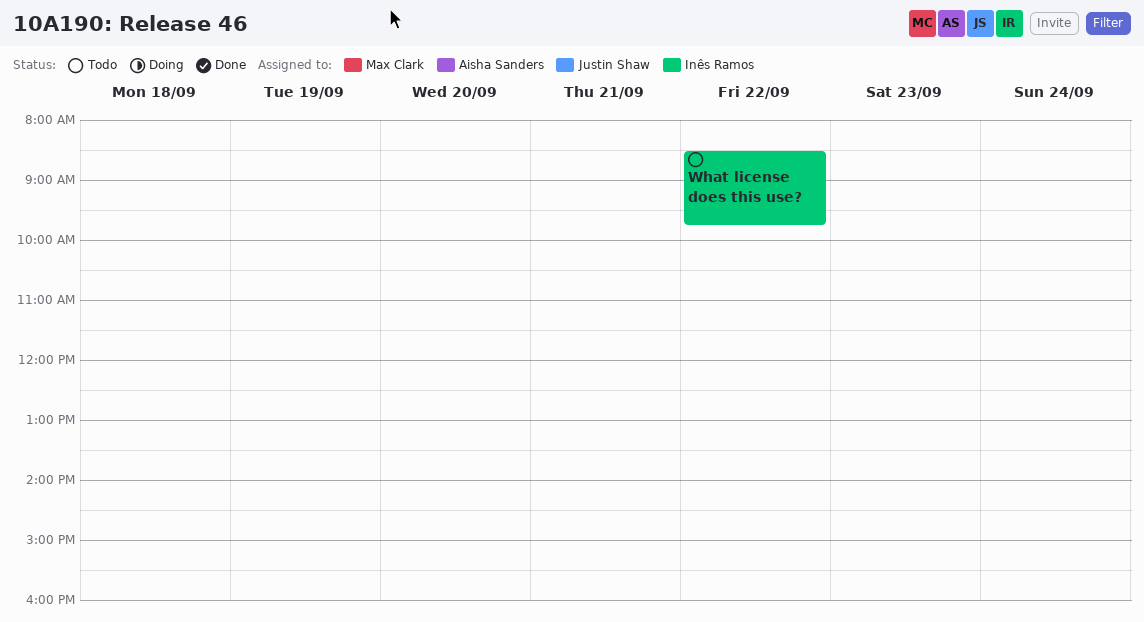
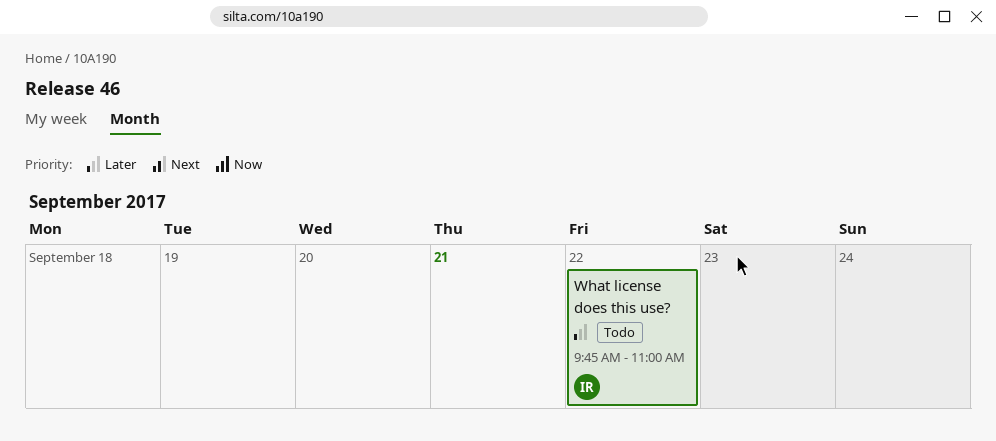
What license does this use?, begins: 08:30 -> 09:45
What license does this use?, ends: 09:45 -> 11:00

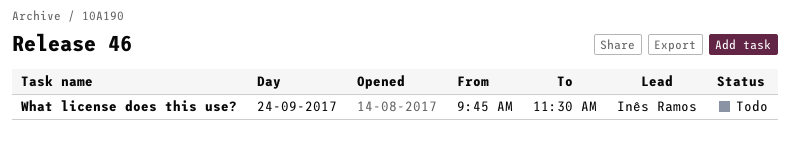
What license does this use?, day: Sep 22 -> Sep 24
What license does this use?, ends: 11:00 -> 11:30

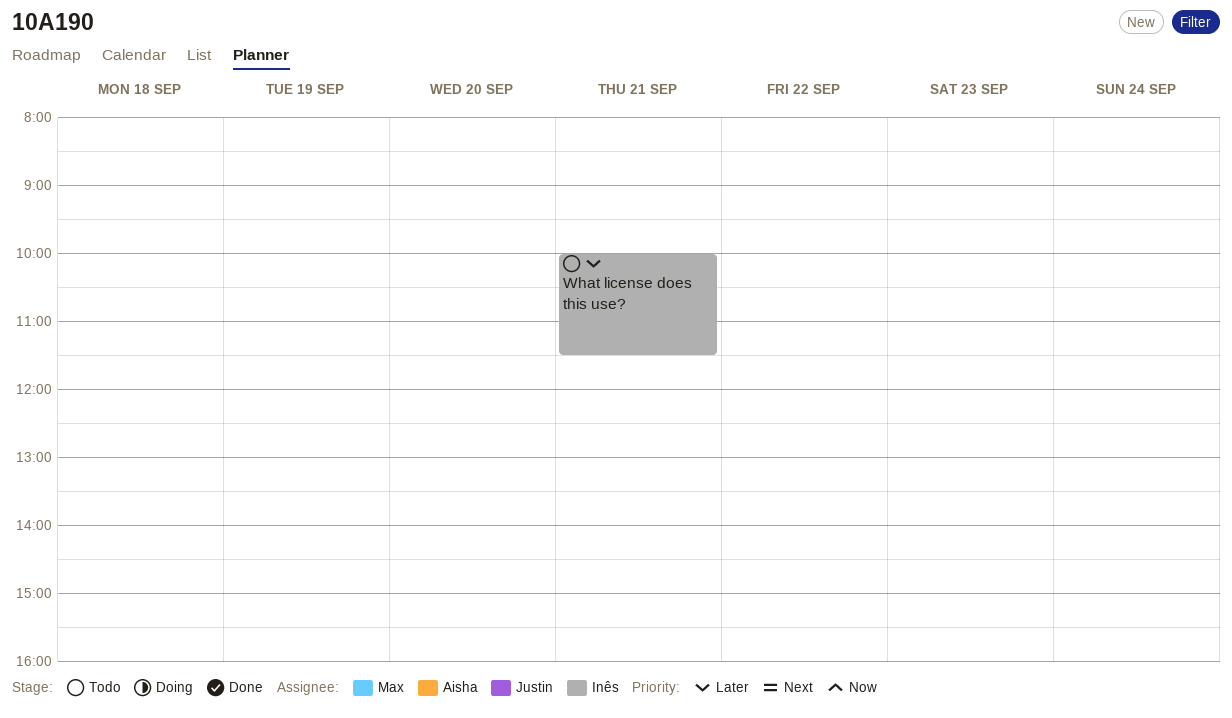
What license does this use?, day: Sep 24 -> Sep 21
What license does this use?, begins: 09:45 -> 10:00

